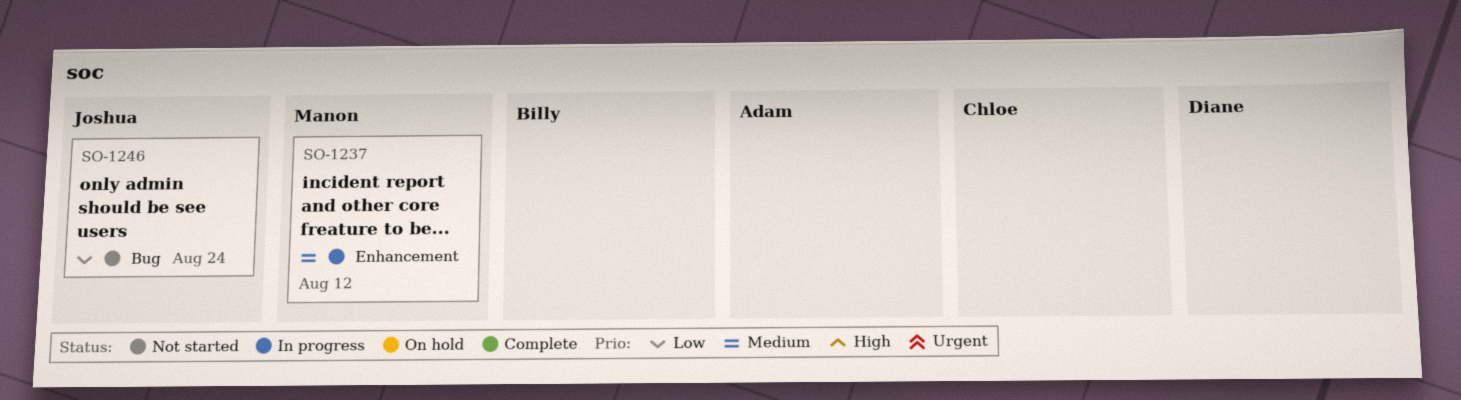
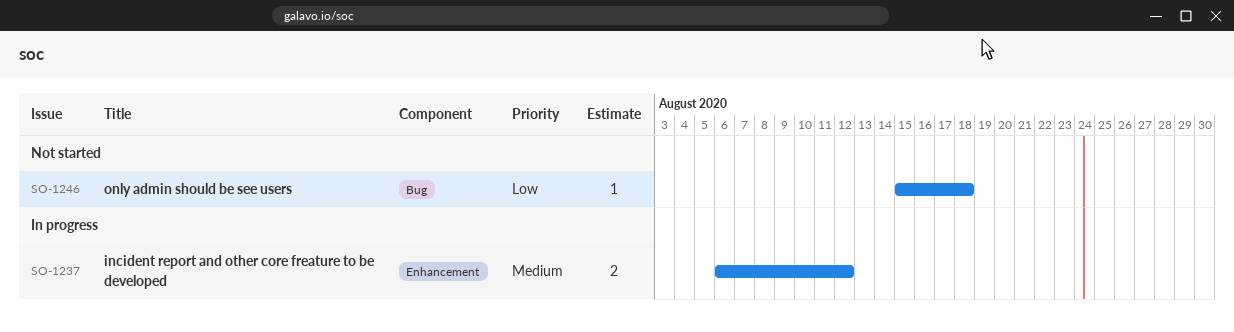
SO-1246, due: Aug 24 -> Aug 18

